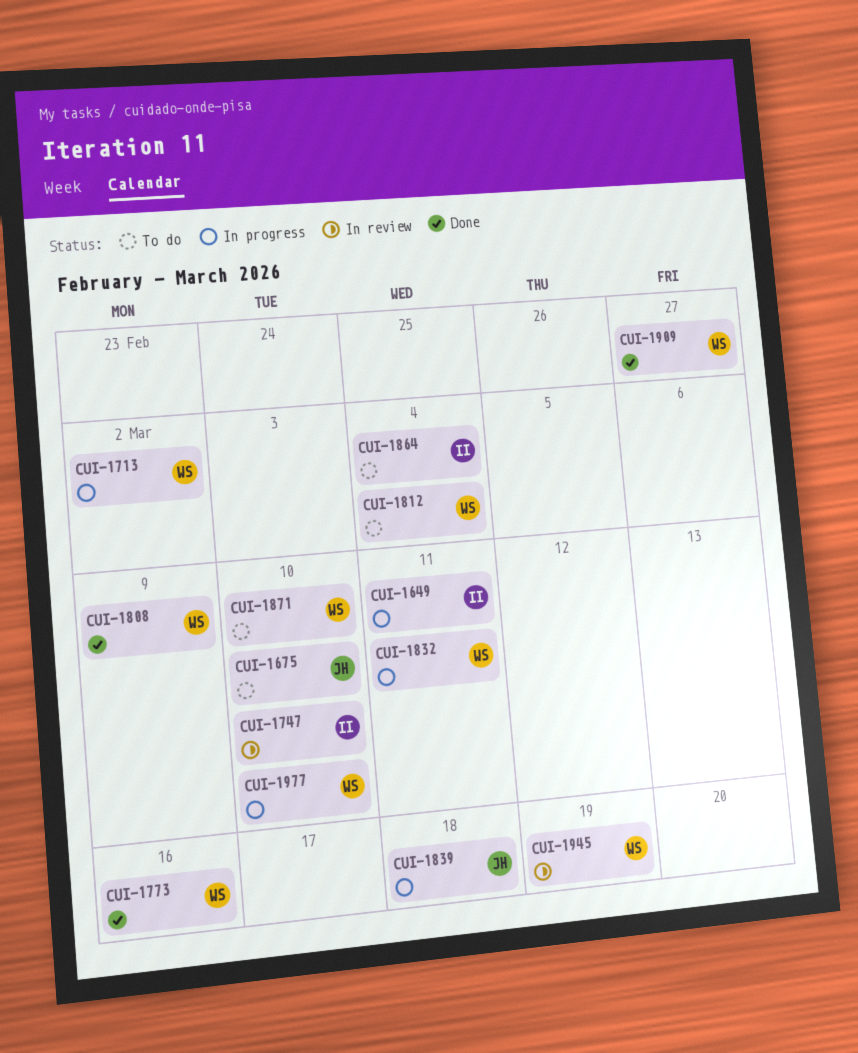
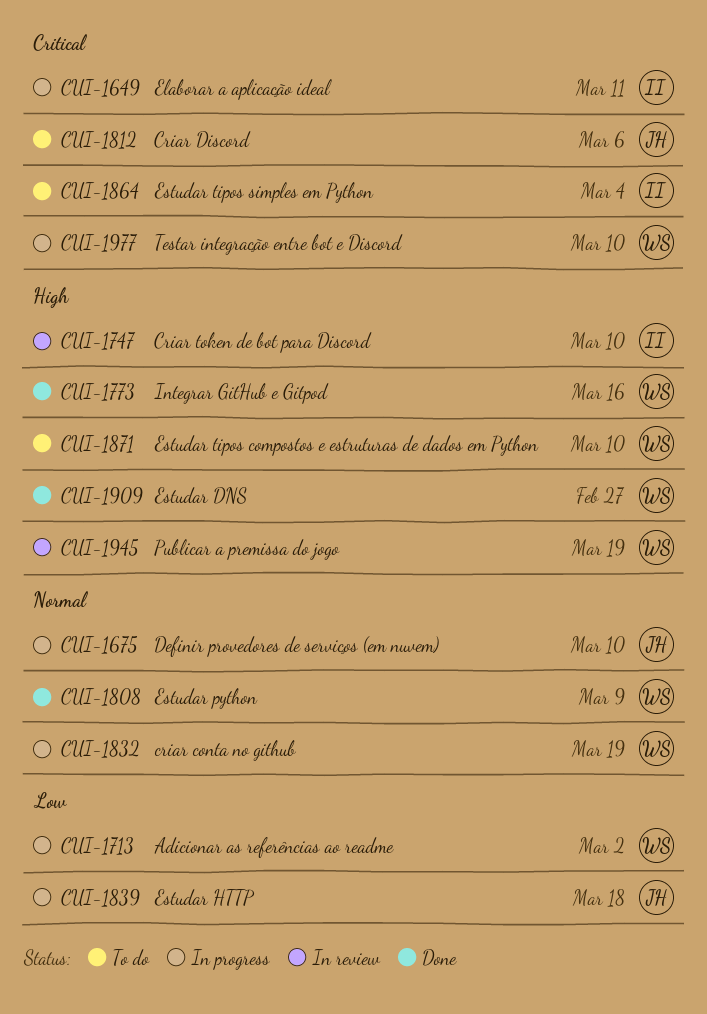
CUI-1675, status: To do -> In progress
CUI-1812, owner: WS -> JH
CUI-1812, due: Mar 4 -> Mar 6
CUI-1832, due: Mar 11 -> Mar 19

